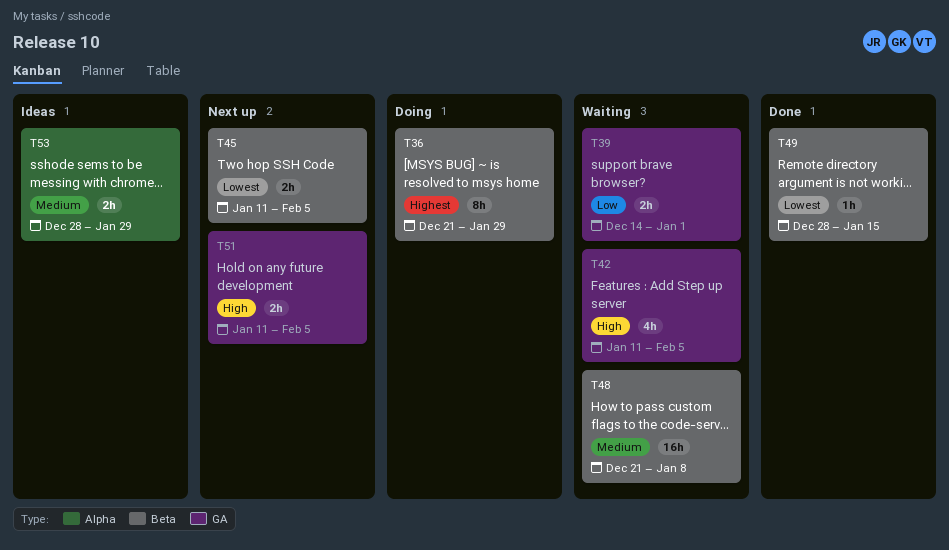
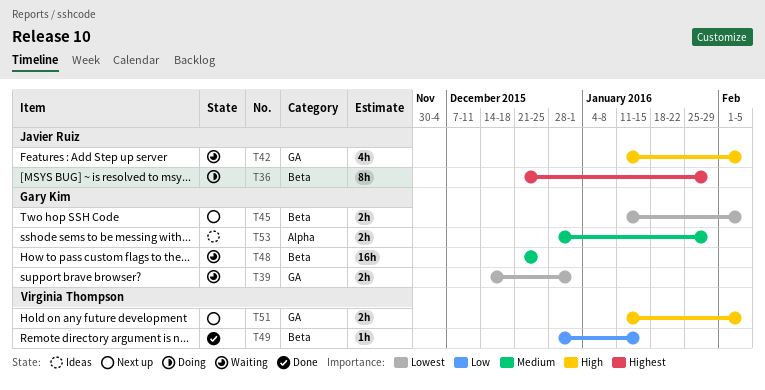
T39, priority: Low -> Lowest
T48, due: Jan 8 -> Dec 25
T49, priority: Lowest -> Low

